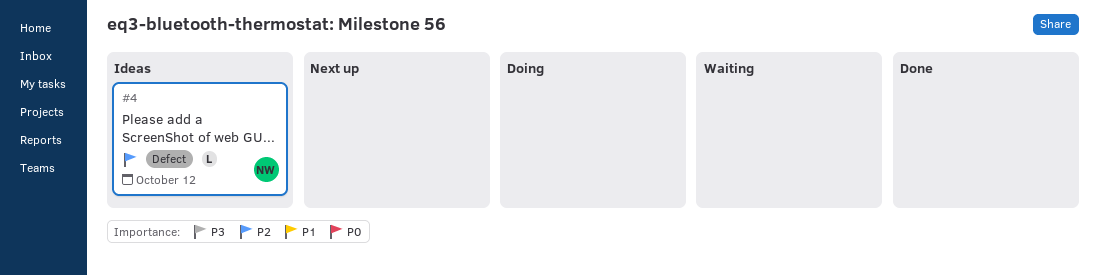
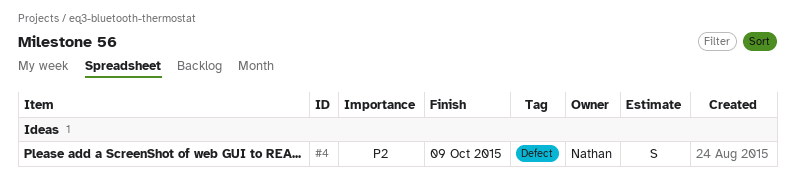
#4, estimate: L -> S
#4, due: Oct 12 -> Oct 9

